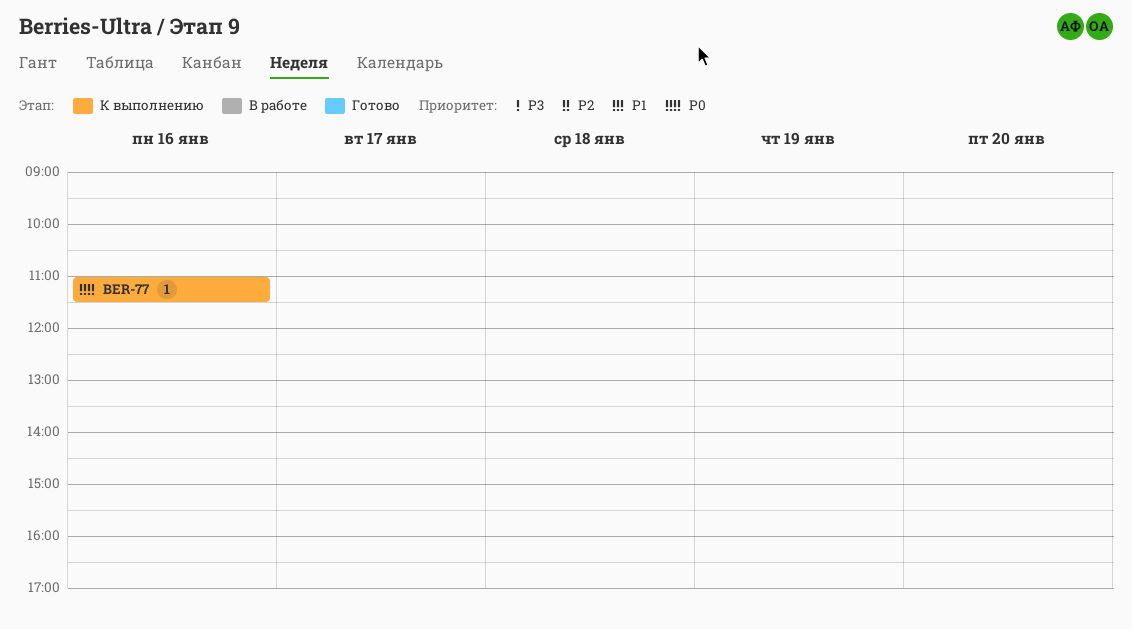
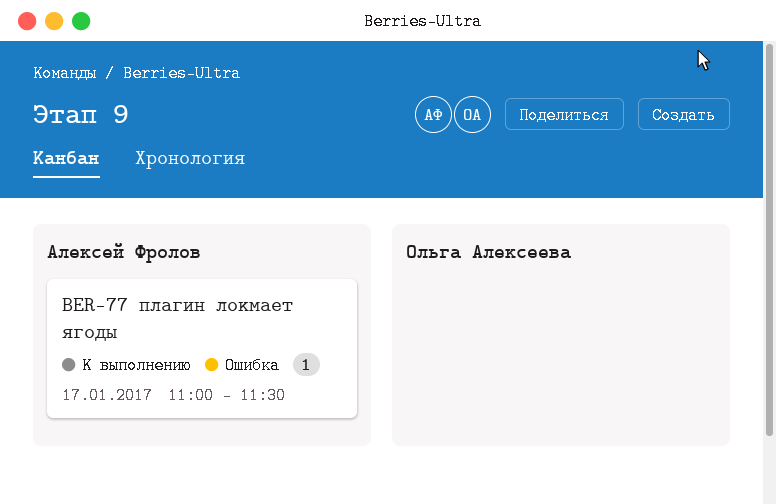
BER-77, day: Jan 16 -> Jan 17

